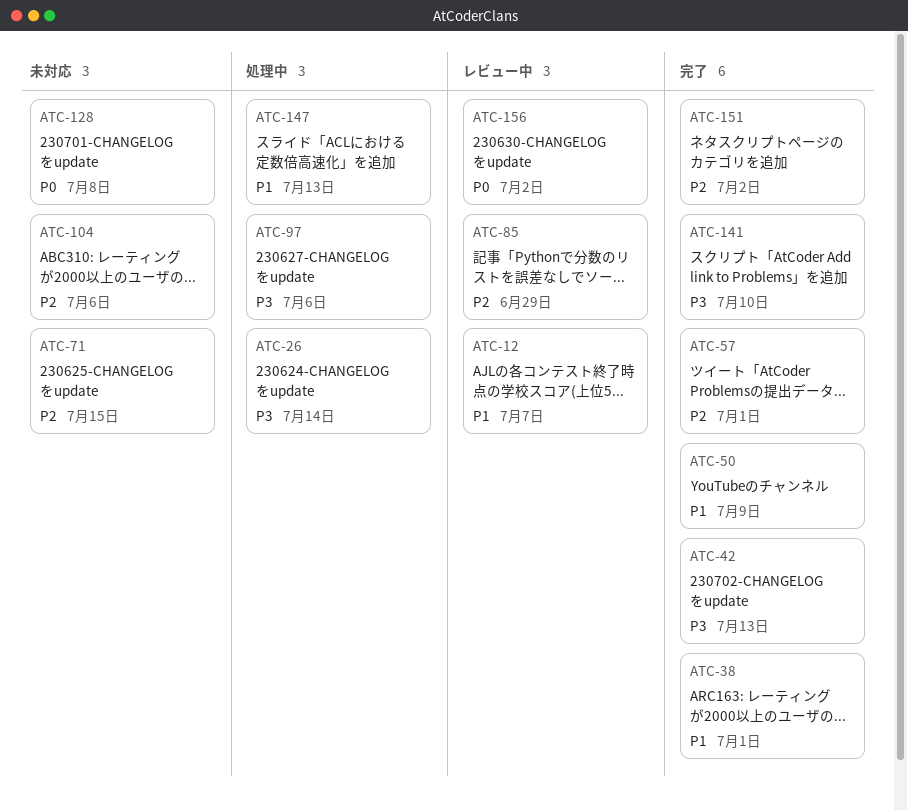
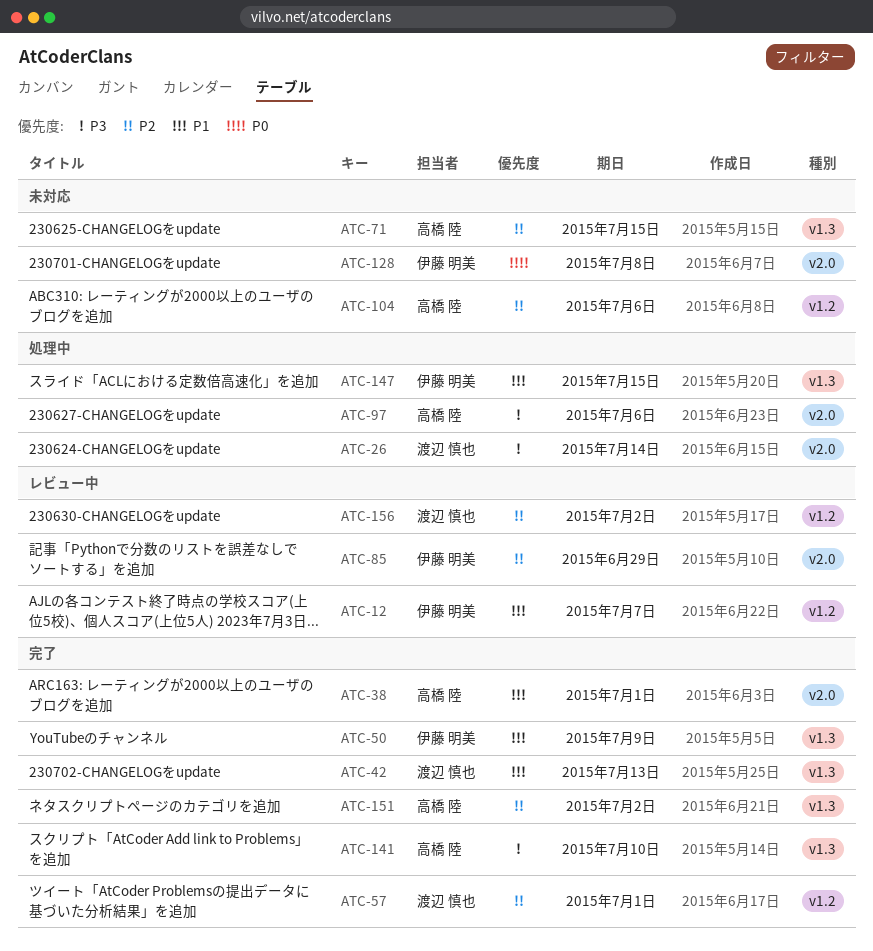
ATC-42, priority: P3 -> P1
ATC-147, due: Jul 13 -> Jul 15
ATC-156, priority: P0 -> P2

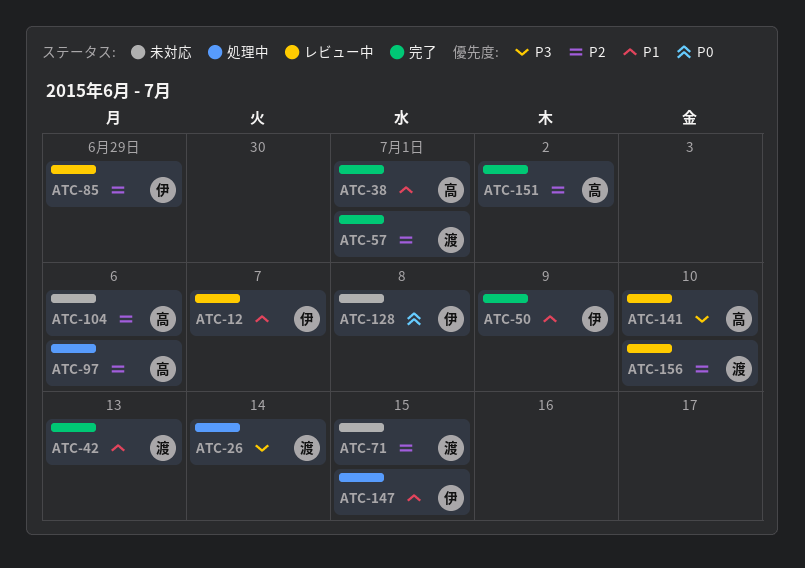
ATC-71, owner: 高橋 陸 -> 渡辺 慎也
ATC-97, priority: P3 -> P2
ATC-141, status: 完了 -> レビュー中
ATC-156, due: Jul 2 -> Jul 10

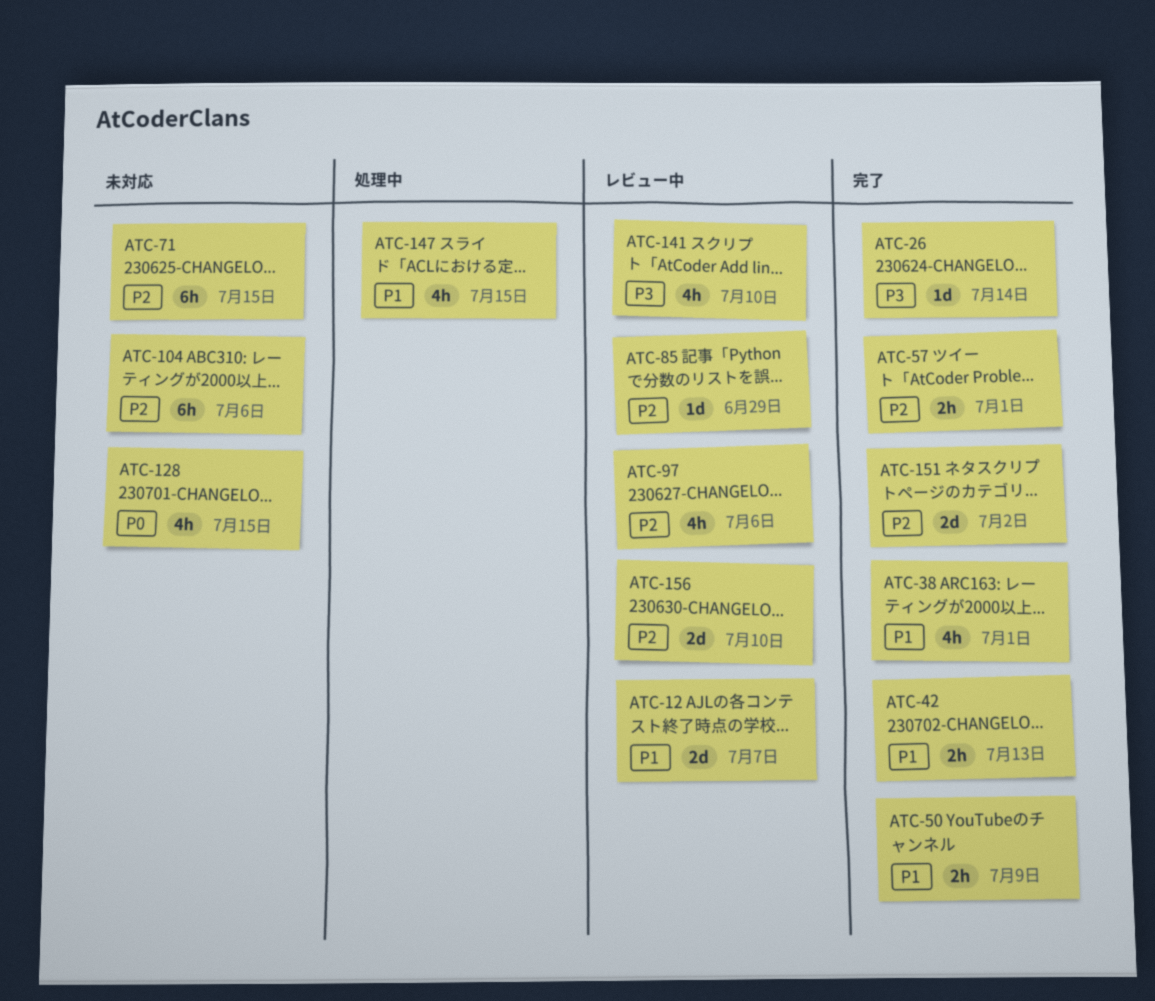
ATC-26, status: 処理中 -> 完了
ATC-97, status: 処理中 -> レビュー中
ATC-128, due: Jul 8 -> Jul 15

